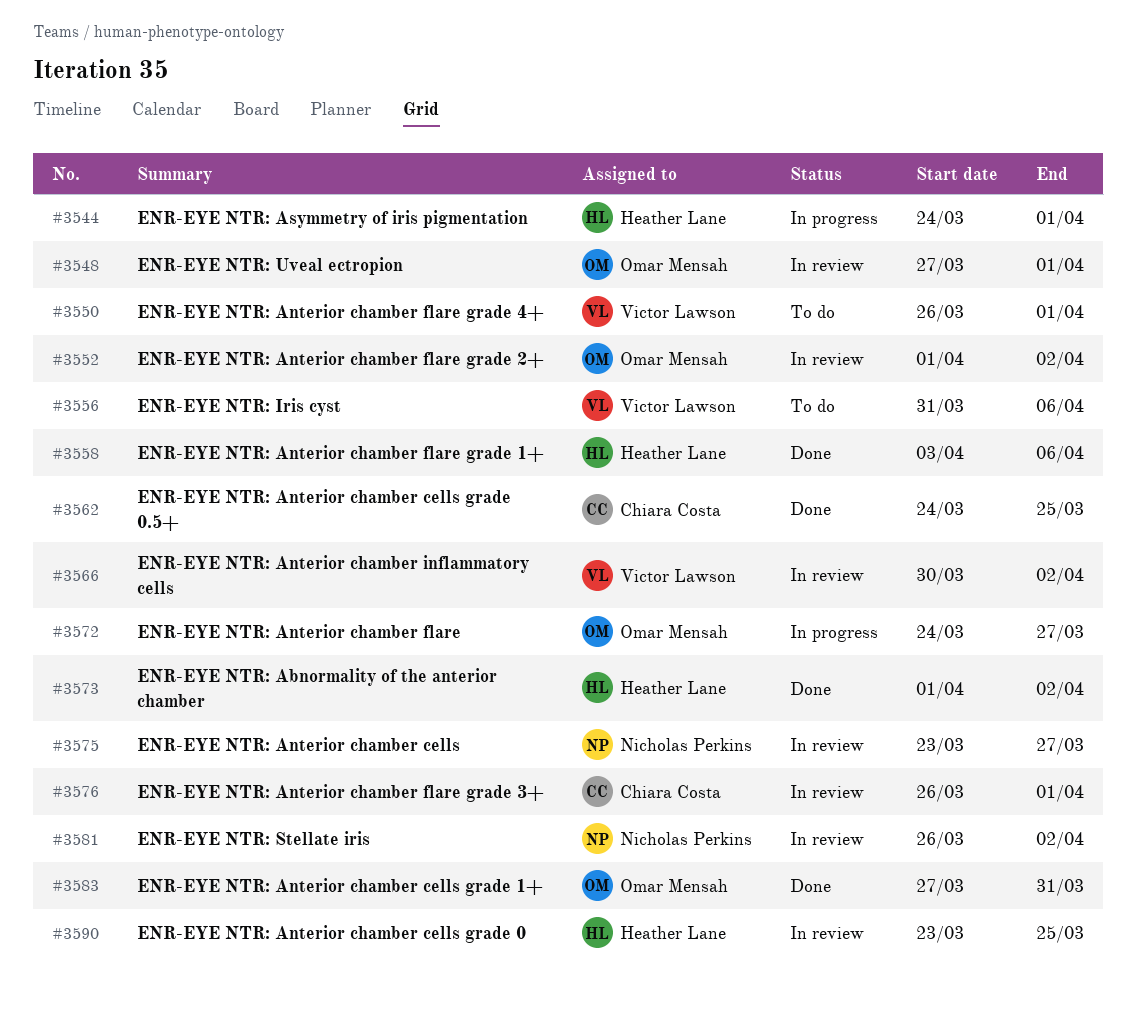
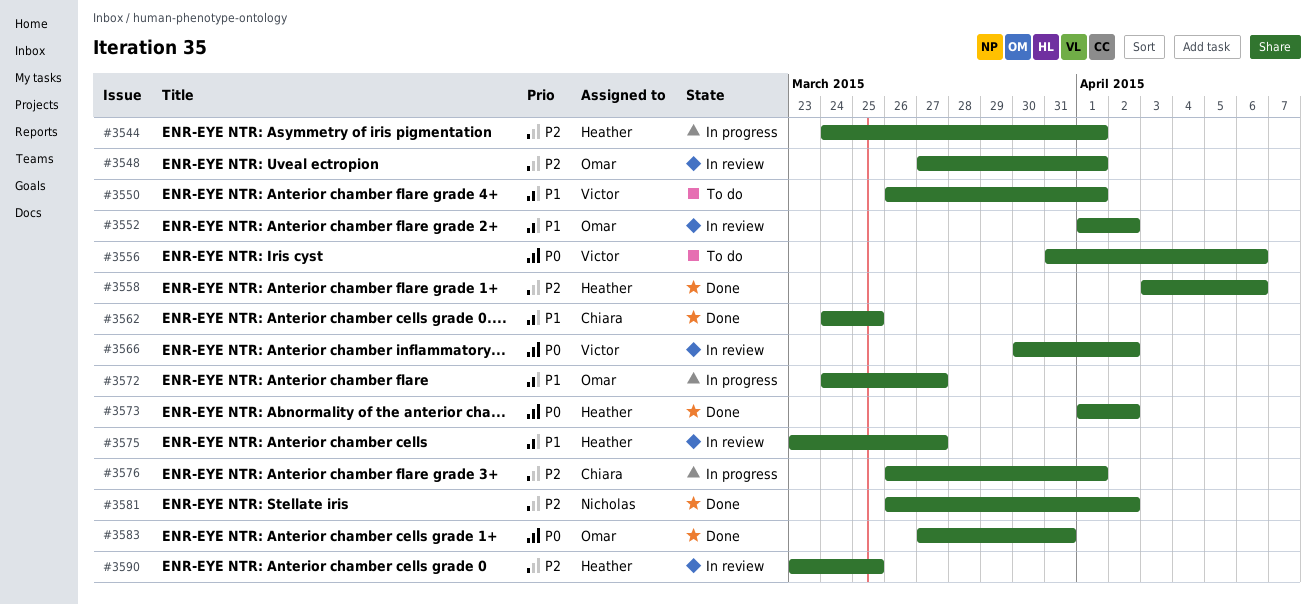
#3575, owner: Nicholas Perkins -> Heather Lane
#3576, status: In review -> In progress
#3581, status: In review -> Done

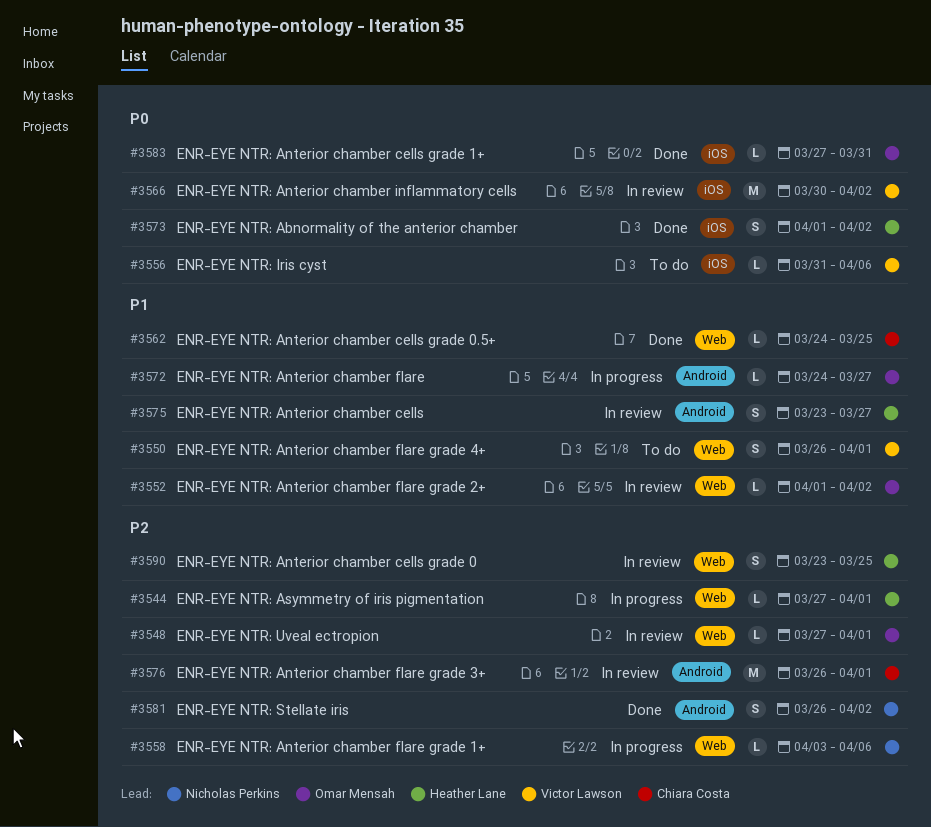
#3544, start: Mar 24 -> Mar 27
#3558, status: Done -> In progress
#3558, owner: Heather Lane -> Nicholas Perkins
#3576, status: In progress -> In review

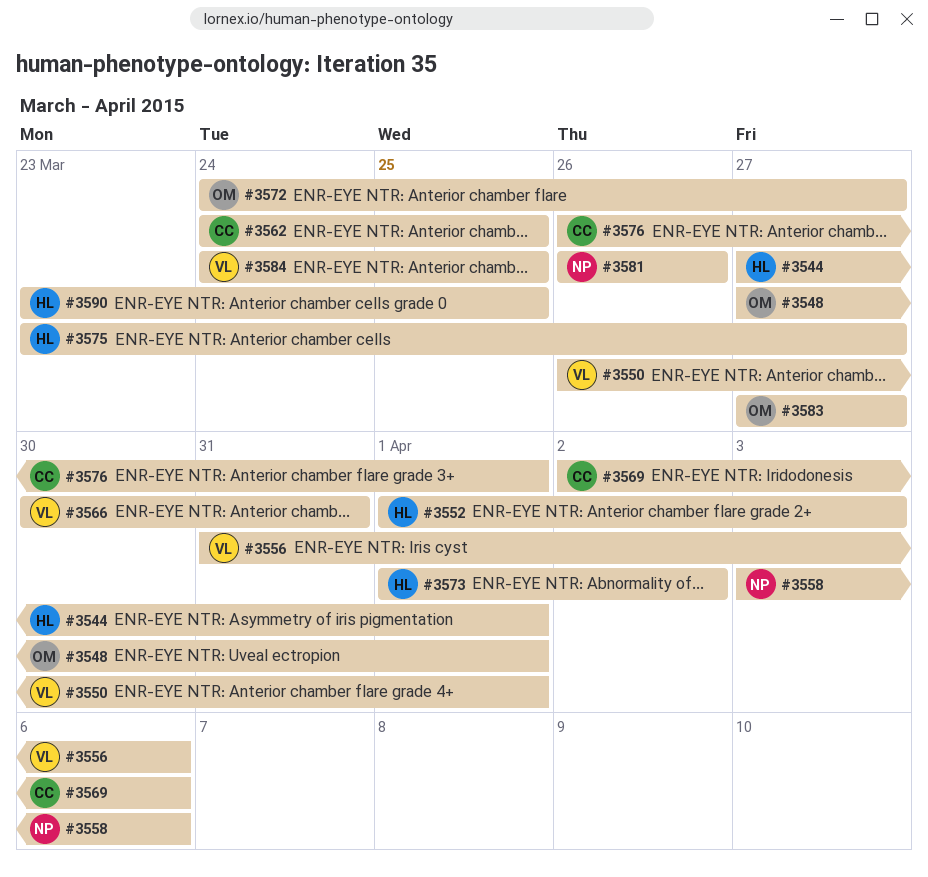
#3552, owner: Omar Mensah -> Heather Lane
#3552, due: Apr 2 -> Apr 3
#3566, due: Apr 2 -> Mar 31
#3569: none -> present
#3581, due: Apr 2 -> Mar 26
#3583, due: Mar 31 -> Mar 27
#3584: none -> present

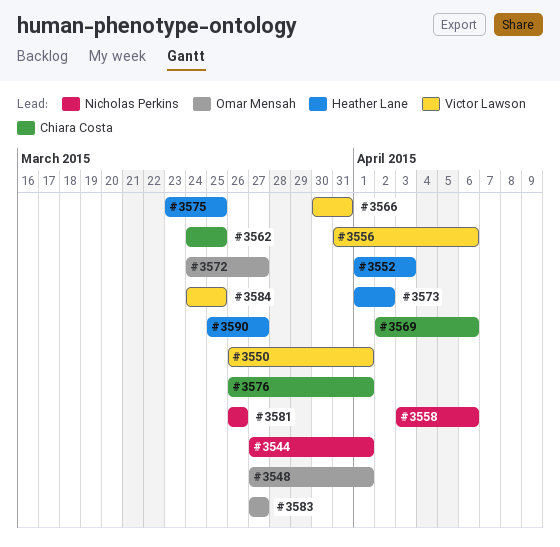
#3544, owner: Heather Lane -> Nicholas Perkins
#3575, due: Mar 27 -> Mar 25
#3590, start: Mar 23 -> Mar 25
#3590, due: Mar 25 -> Mar 27

